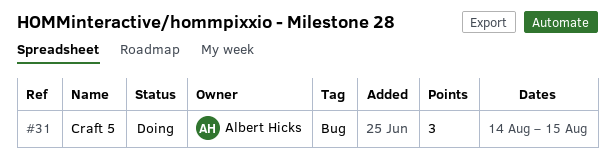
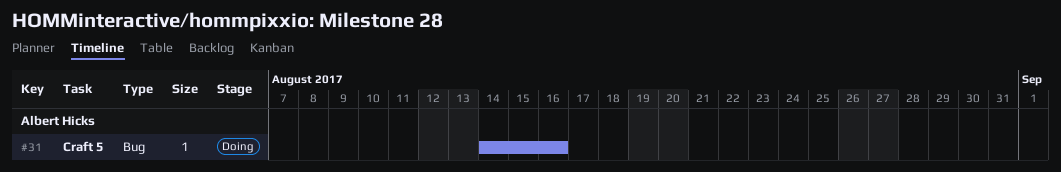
#31, estimate: 3 -> 1
#31, due: Aug 15 -> Aug 16

